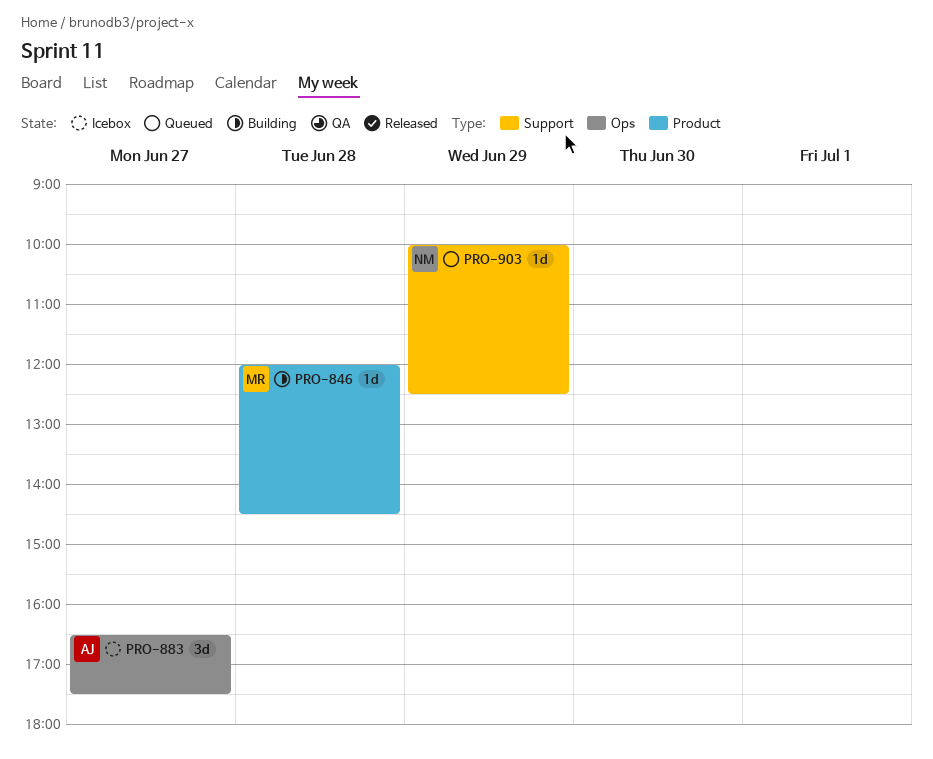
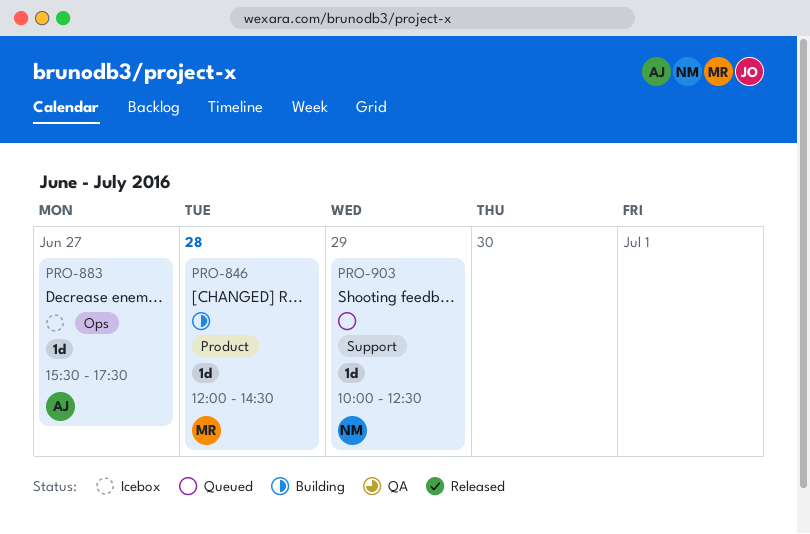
PRO-883, estimate: 3d -> 1d
PRO-883, begins: 16:30 -> 15:30

